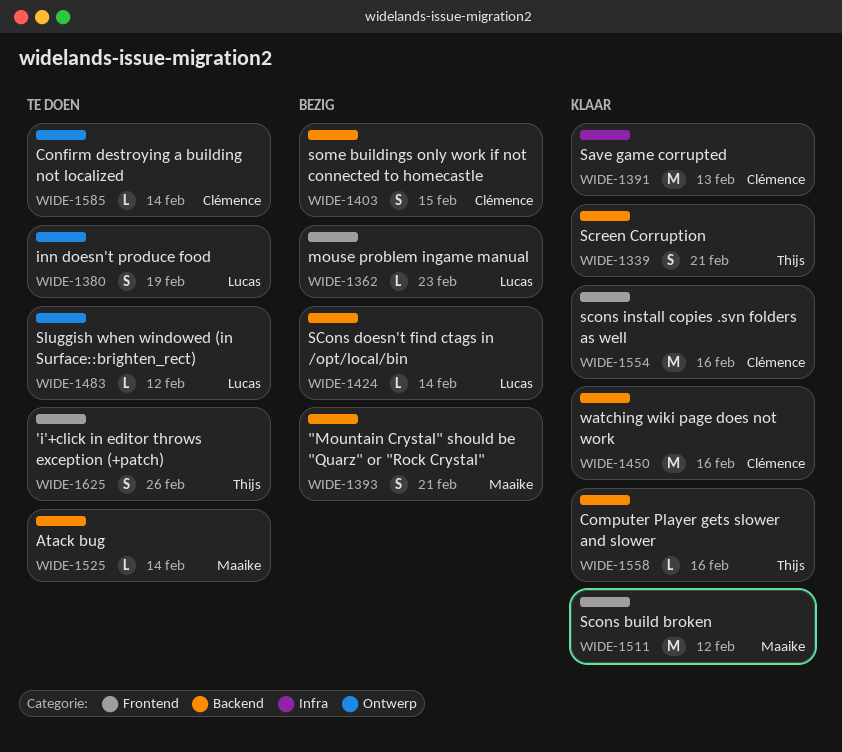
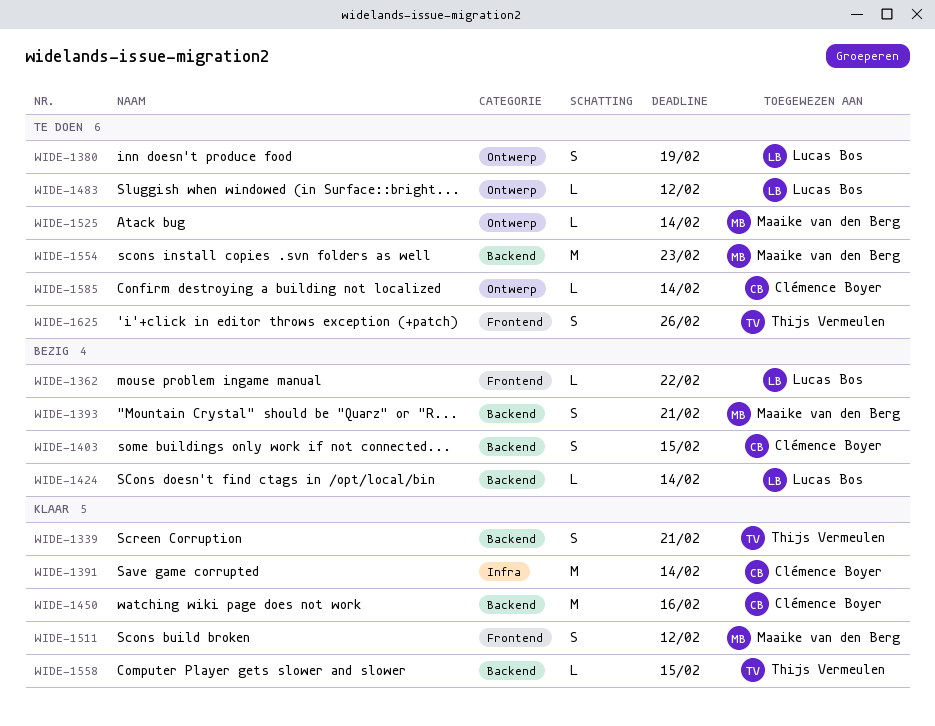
WIDE-1362, due: Feb 23 -> Feb 22
WIDE-1391, due: Feb 13 -> Feb 14
WIDE-1511, estimate: M -> S
WIDE-1525, label: Backend -> Ontwerp
WIDE-1554, status: Klaar -> Te doen
WIDE-1554, owner: Clémence Boyer -> Maaike van den Berg
WIDE-1554, label: Frontend -> Backend
WIDE-1554, due: Feb 16 -> Feb 23
WIDE-1558, due: Feb 16 -> Feb 15

